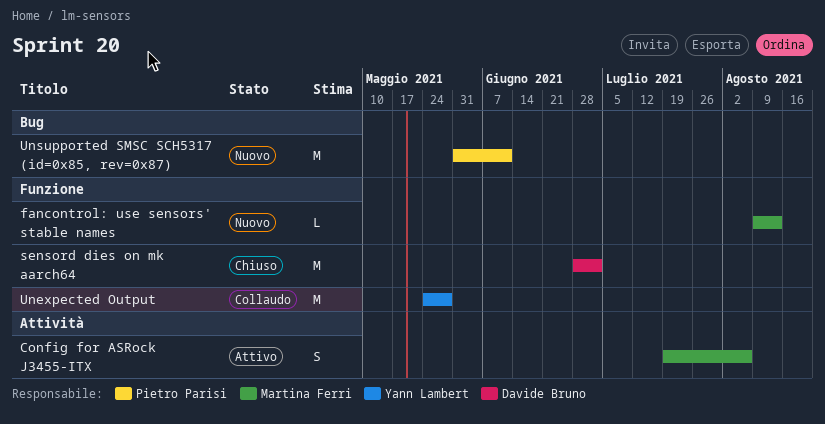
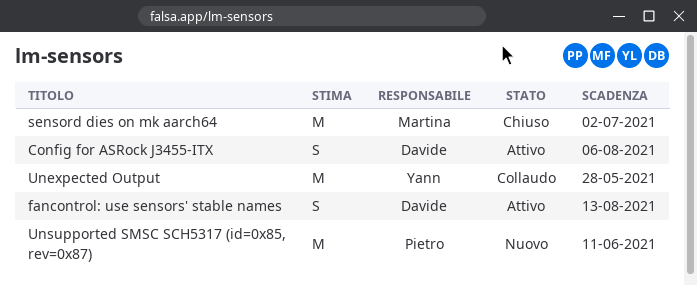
Config for ASRock J3455-ITX, owner: Martina Ferri -> Davide Bruno
fancontrol: use sensors' stable names, status: Nuovo -> Attivo
fancontrol: use sensors' stable names, owner: Martina Ferri -> Davide Bruno
fancontrol: use sensors' stable names, estimate: L -> S
sensord dies on mk aarch64, owner: Davide Bruno -> Martina Ferri

